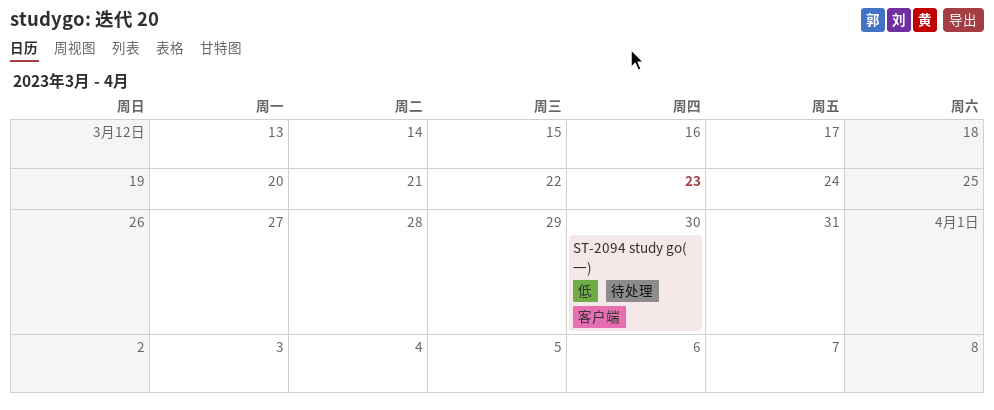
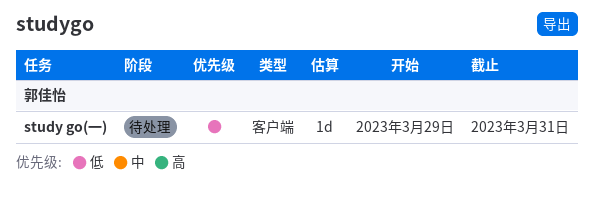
study go(一), due: Mar 30 -> Mar 31

